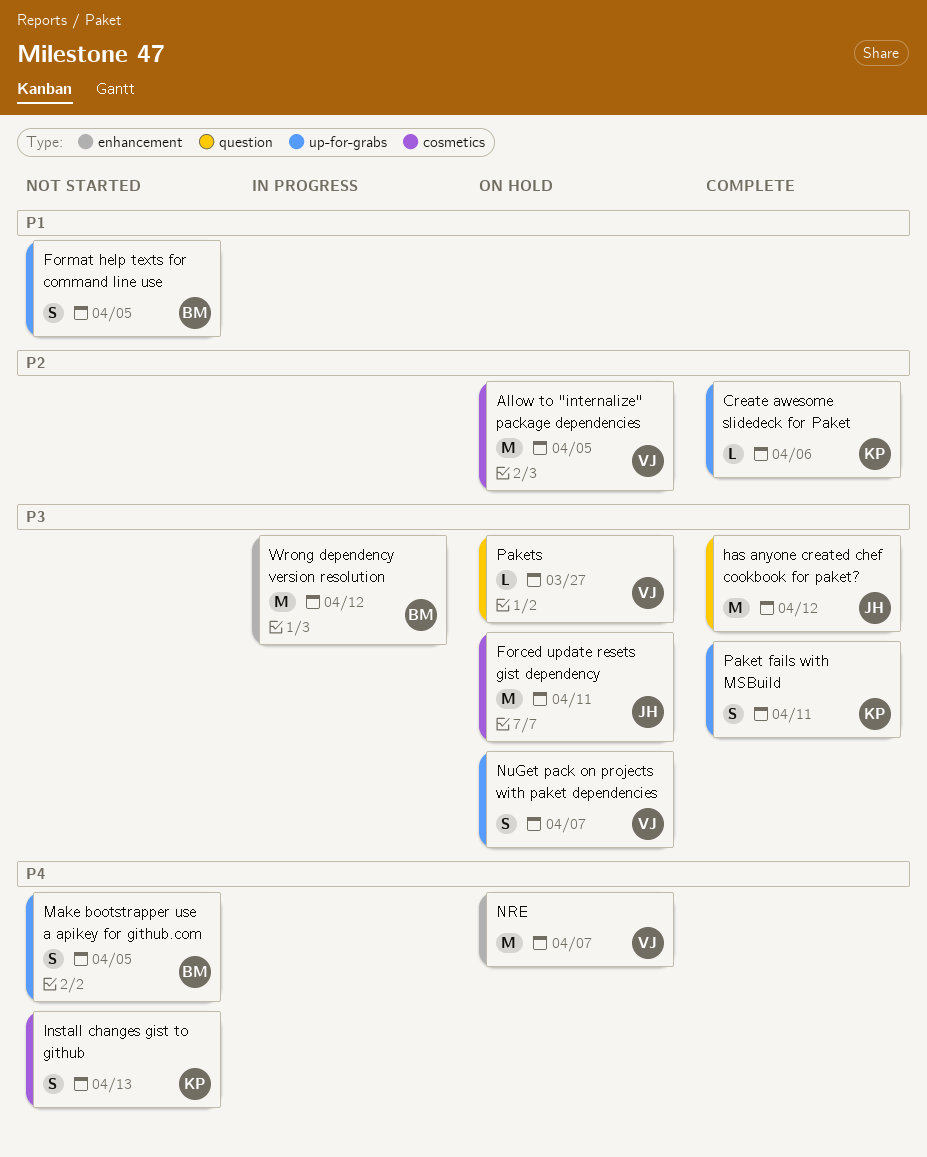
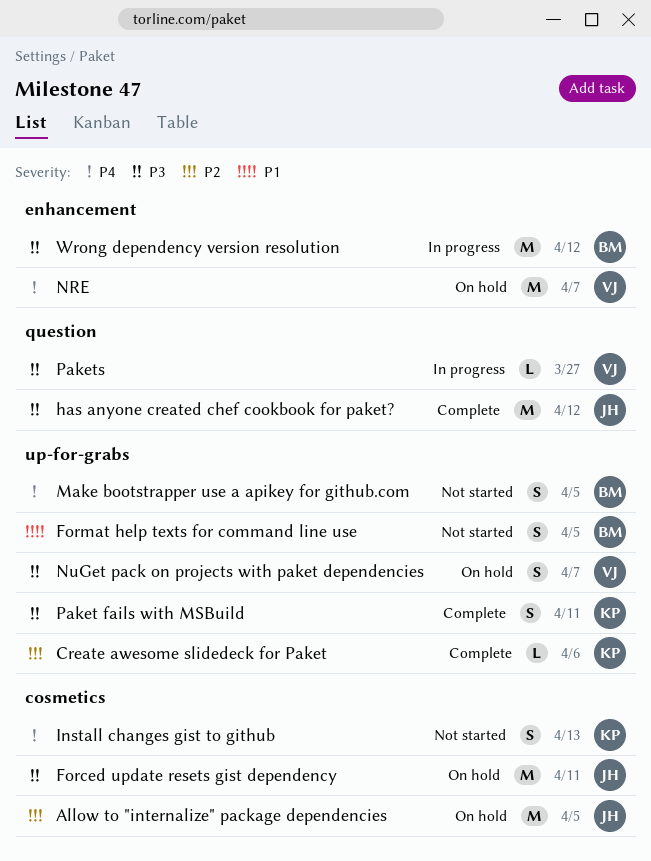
Allow to "internalize" package dependencies, owner: VJ -> JH
Pakets, status: On hold -> In progress

